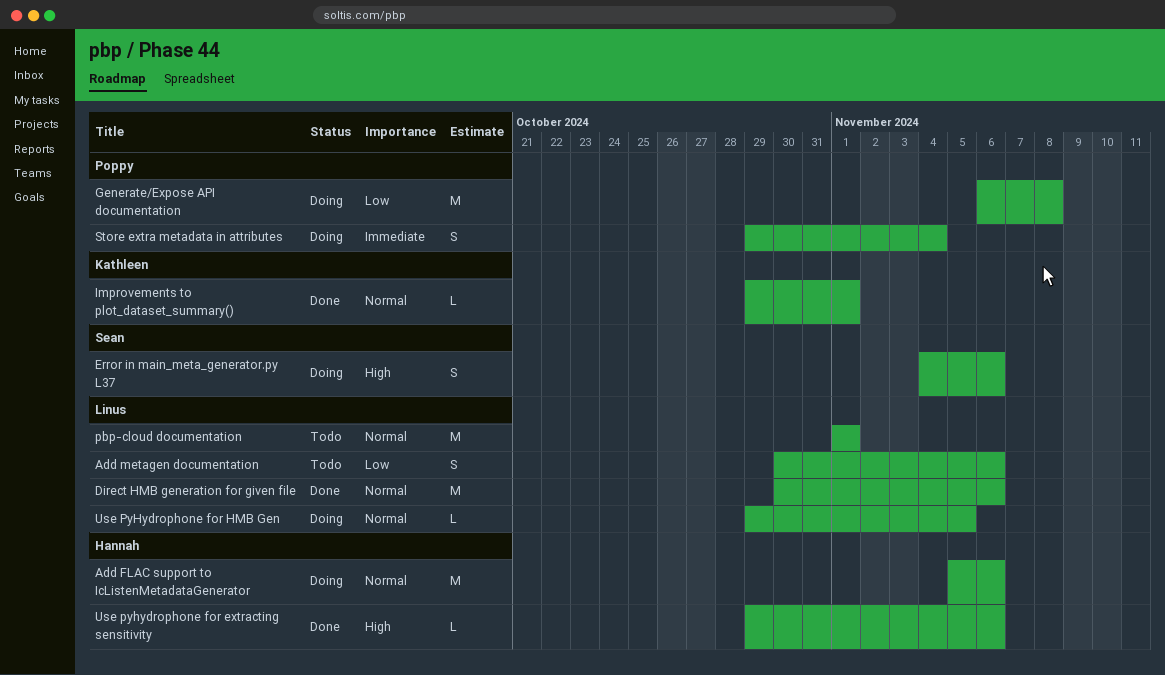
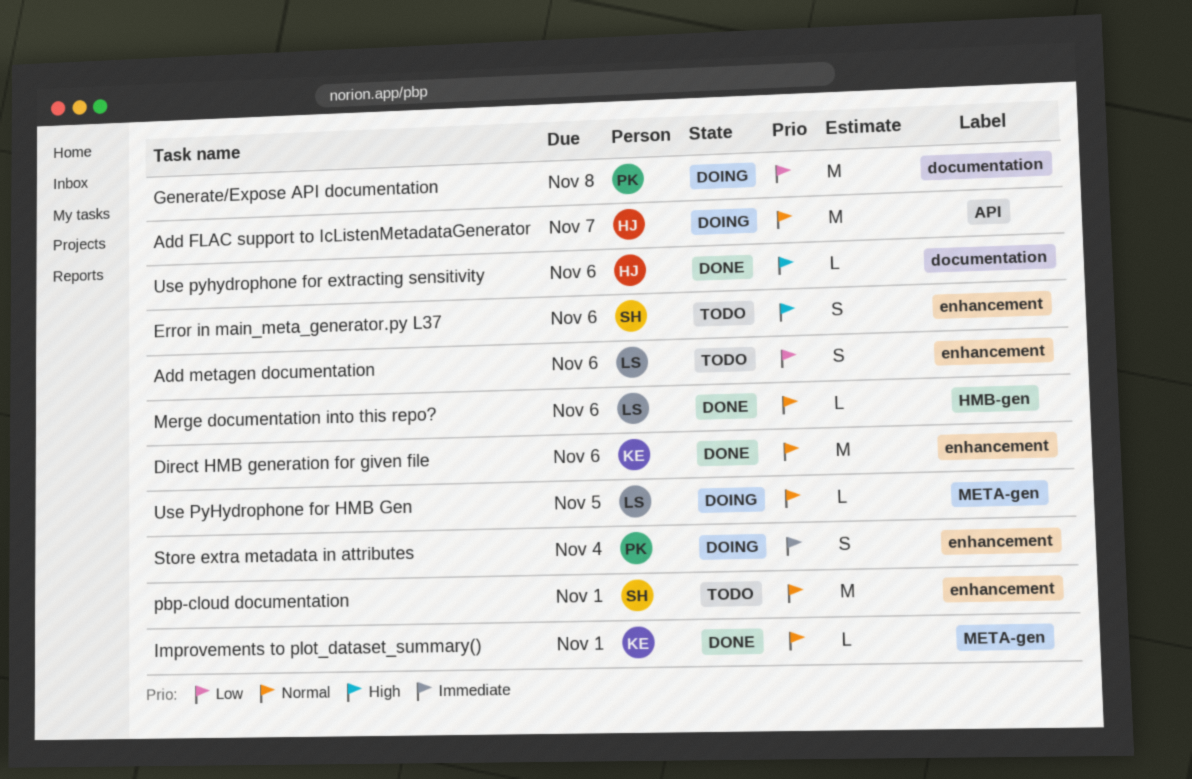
Add FLAC support to IcListenMetadataGenerator, due: Nov 6 -> Nov 7
Direct HMB generation for given file, owner: Linus -> Kathleen
Error in main_meta_generator.py L37, status: Doing -> Todo
Merge documentation into this repo?: none -> present
pbp-cloud documentation, owner: Linus -> Sean

